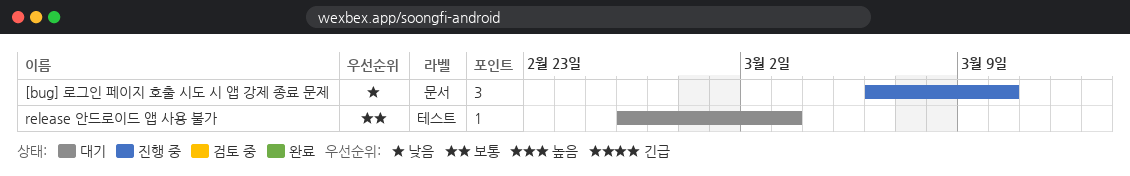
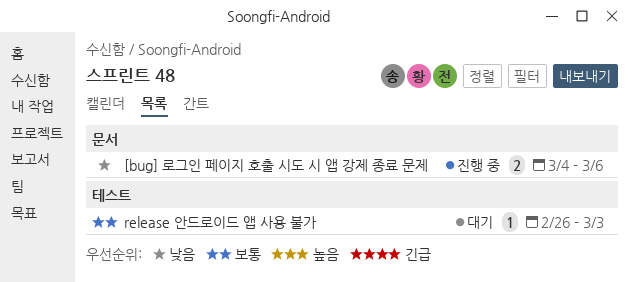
[bug] 로그인 페이지 호출 시도 시 앱 강제 종료 문제, estimate: 3 -> 2
[bug] 로그인 페이지 호출 시도 시 앱 강제 종료 문제, start: Mar 6 -> Mar 4
[bug] 로그인 페이지 호출 시도 시 앱 강제 종료 문제, due: Mar 10 -> Mar 6

